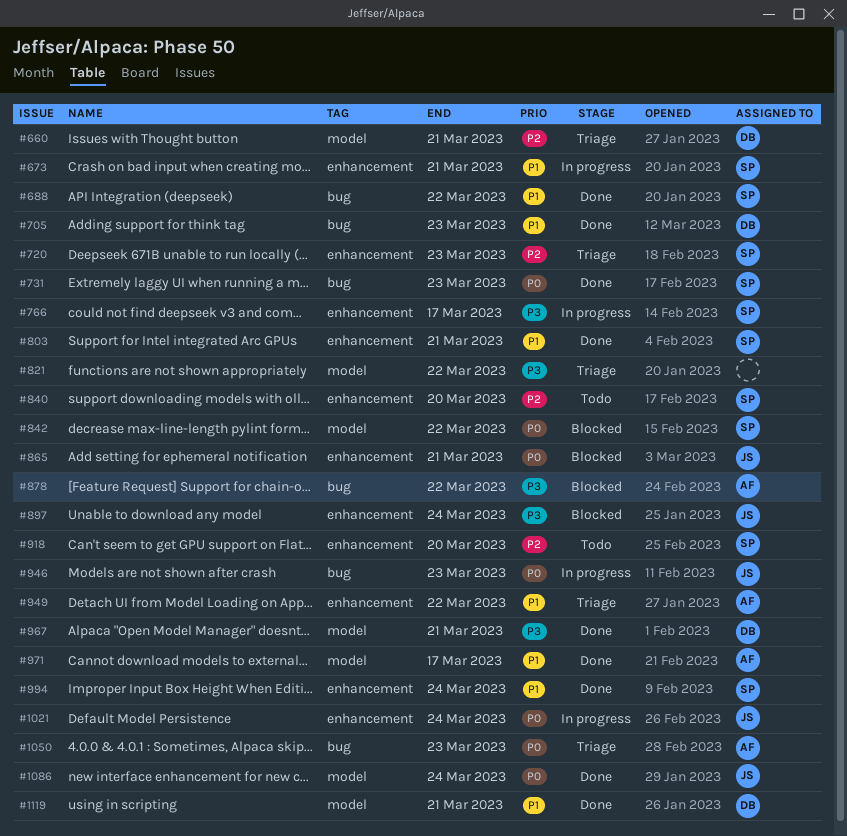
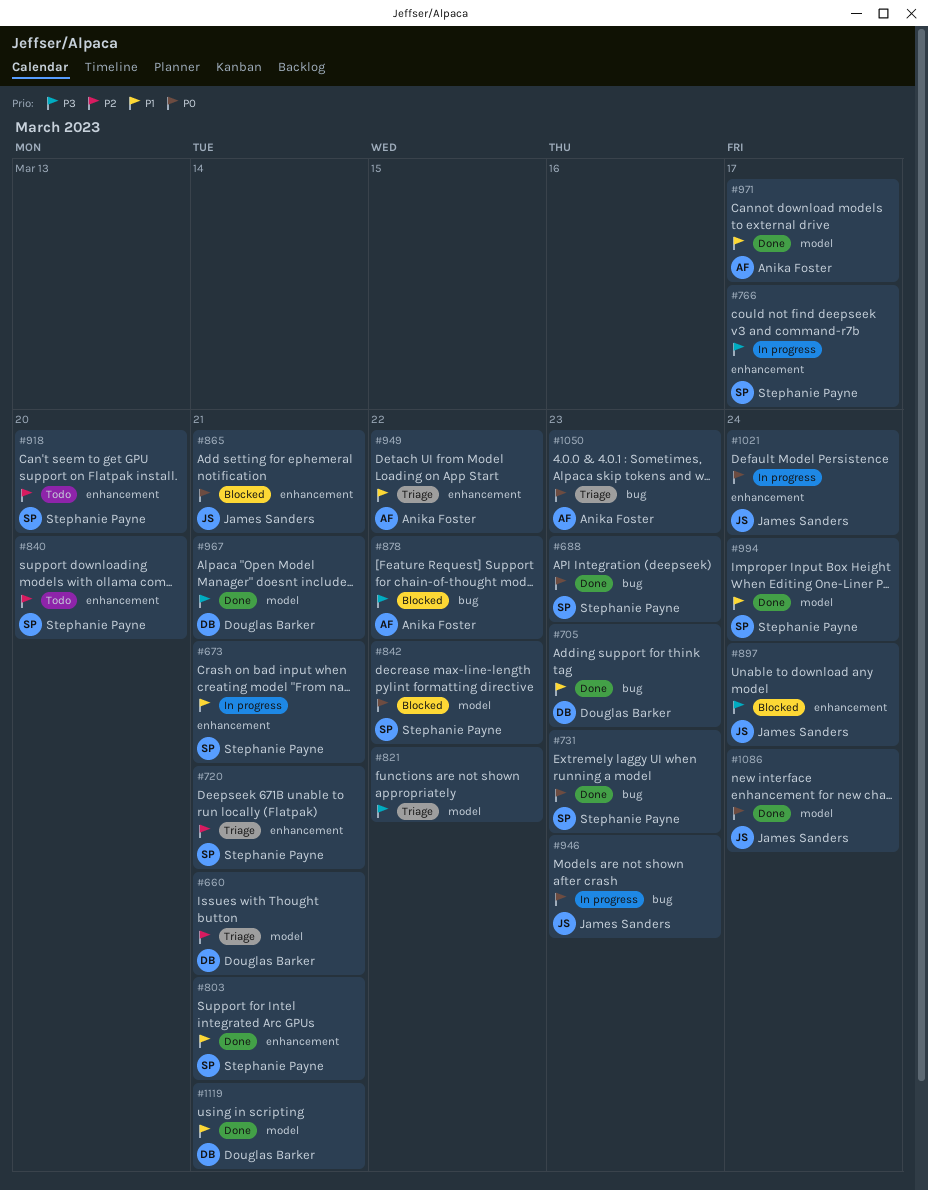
#688, priority: P1 -> P0
#688, due: Mar 22 -> Mar 23
#720, due: Mar 23 -> Mar 21
#994, label: enhancement -> model

